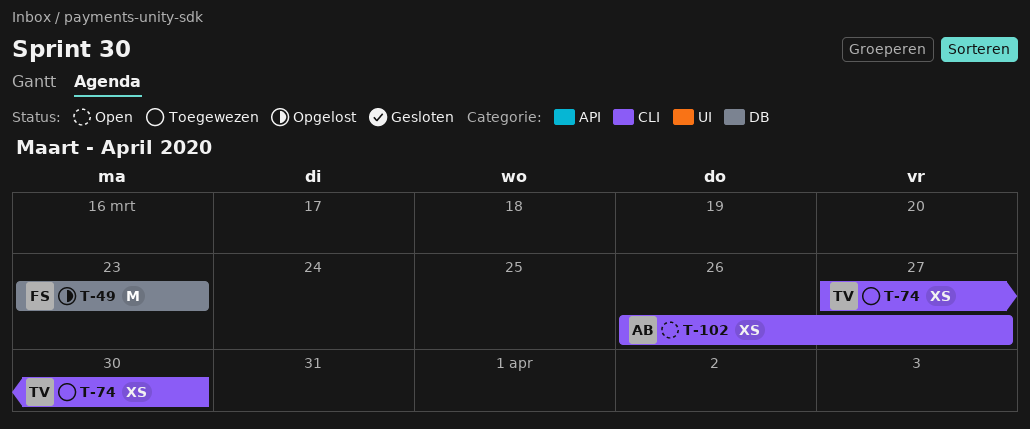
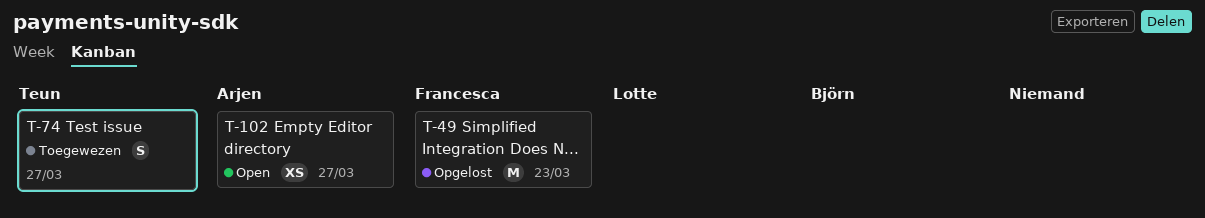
T-74, estimate: XS -> S
T-74, due: Mar 30 -> Mar 27

